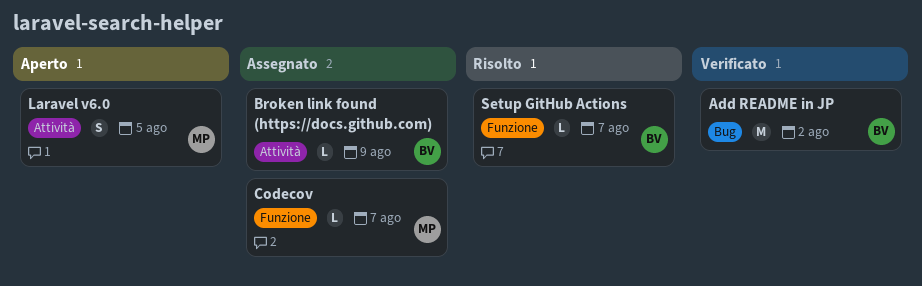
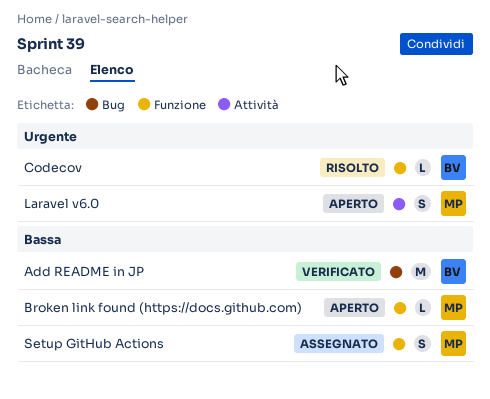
Broken link found (https://docs.github.com), status: Assegnato -> Aperto
Broken link found (https://docs.github.com), owner: BV -> MP
Broken link found (https://docs.github.com), label: Attività -> Funzione
Codecov, status: Assegnato -> Risolto
Codecov, owner: MP -> BV
Setup GitHub Actions, status: Risolto -> Assegnato
Setup GitHub Actions, owner: BV -> MP
Setup GitHub Actions, estimate: L -> S

